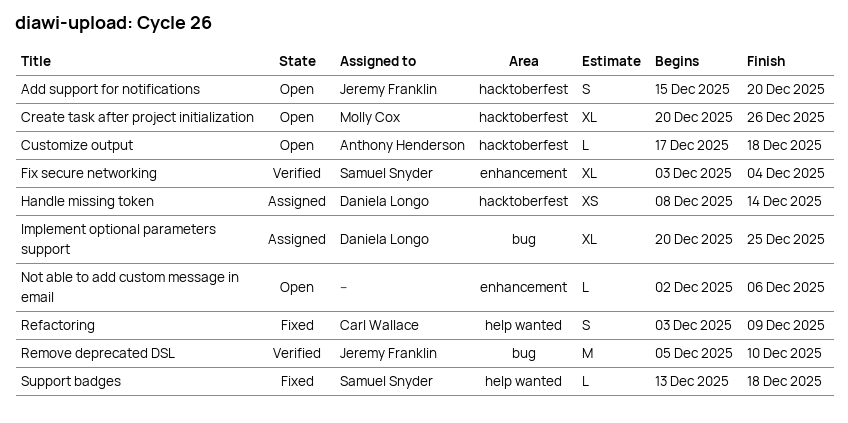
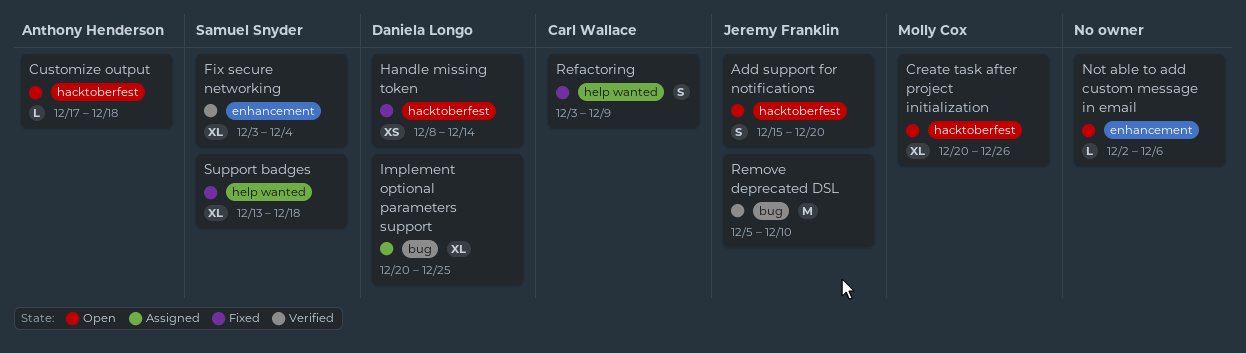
Handle missing token, status: Assigned -> Fixed
Support badges, estimate: L -> XL

